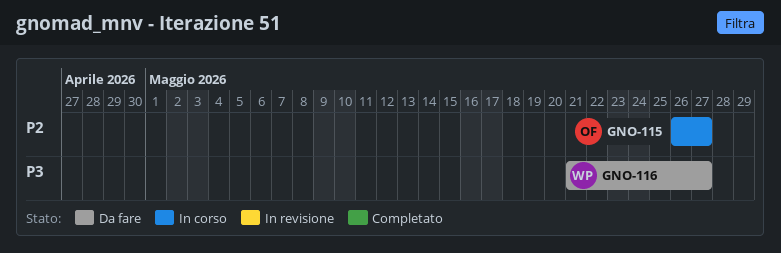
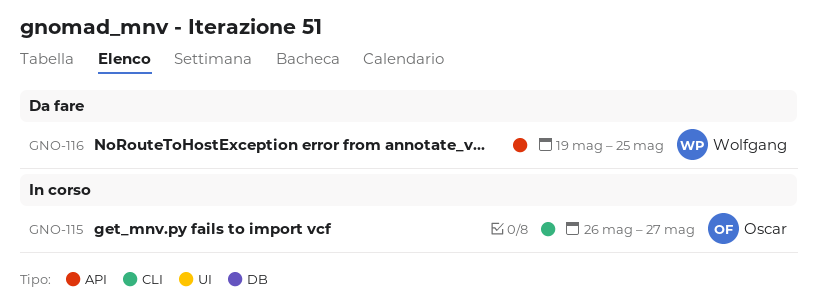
GNO-116, start: May 21 -> May 19
GNO-116, due: May 27 -> May 25

